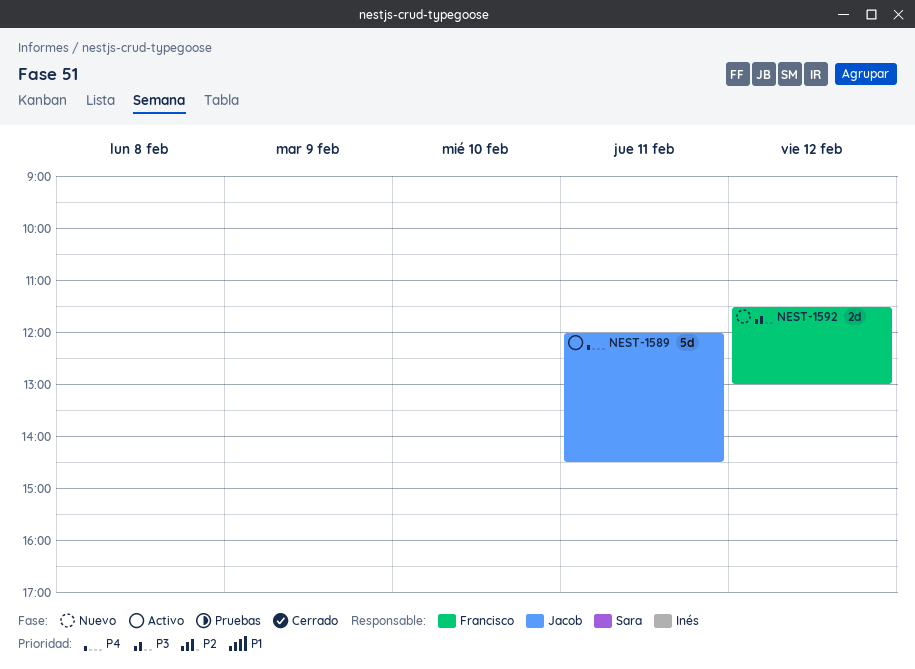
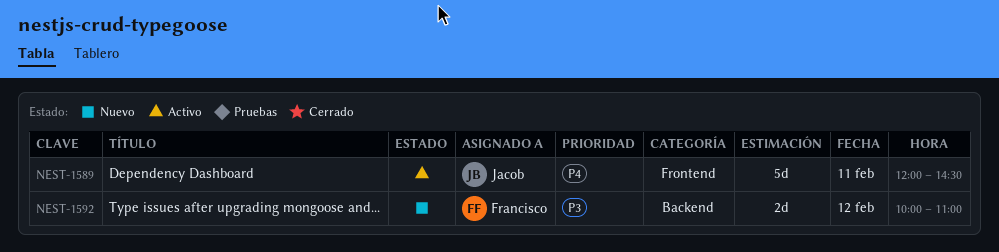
NEST-1592, begins: 11:30 -> 10:00
NEST-1592, ends: 13:00 -> 11:00

